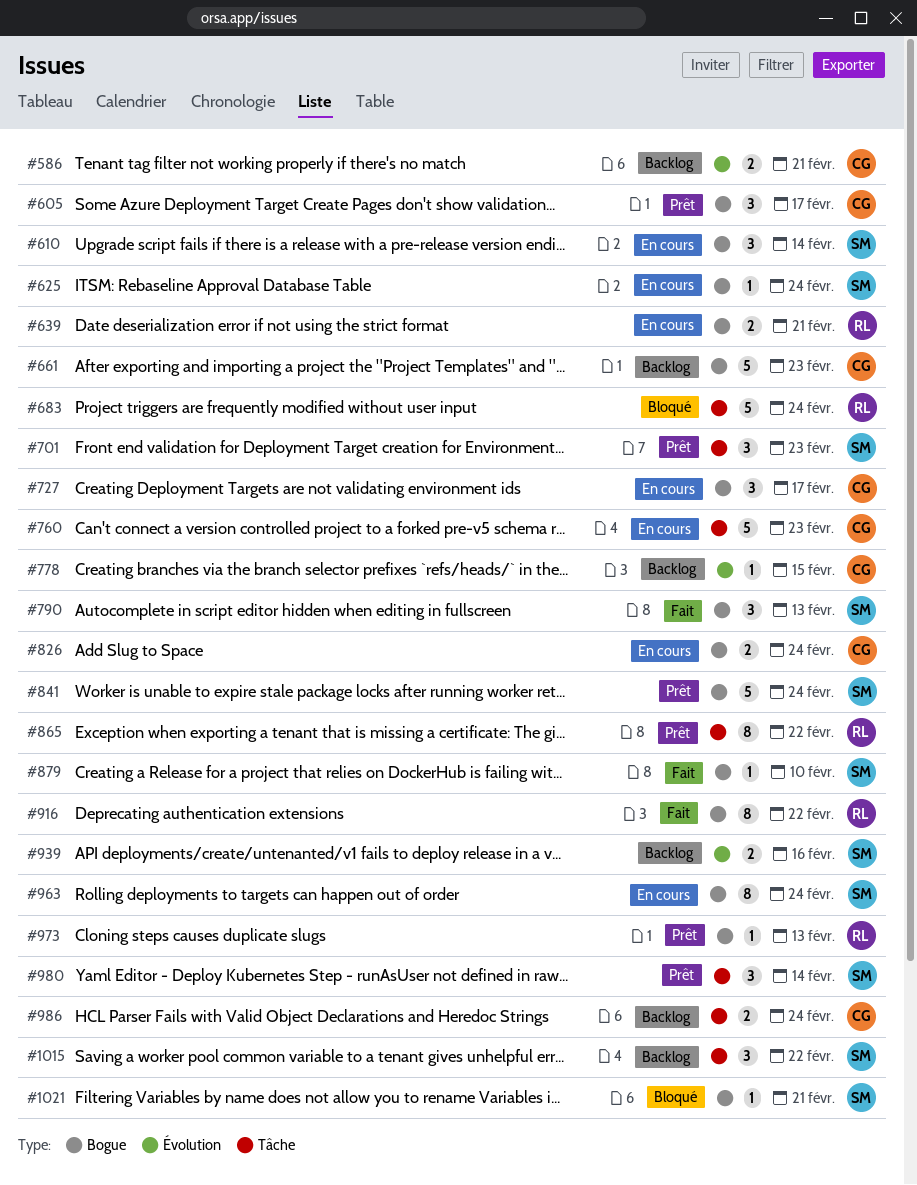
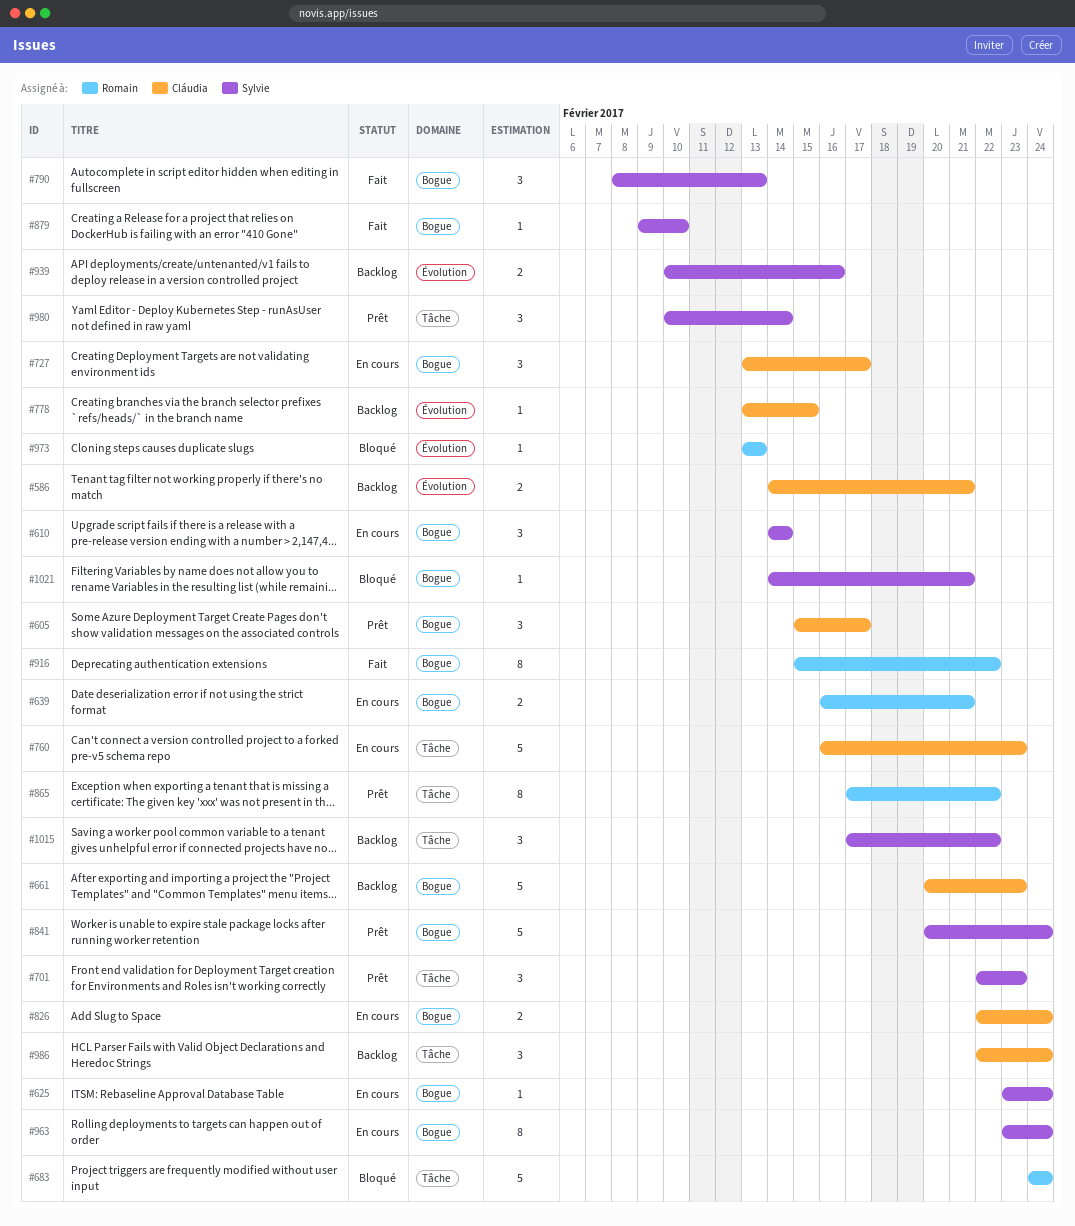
#973, status: Prêt -> Bloqué
#973, label: Bogue -> Évolution
#986, estimate: 2 -> 3

